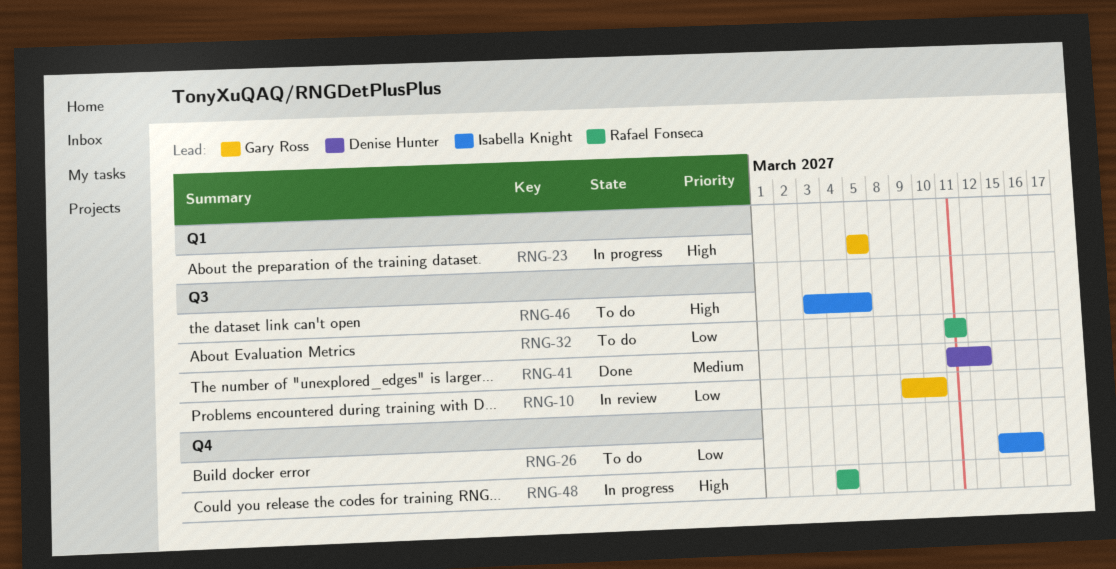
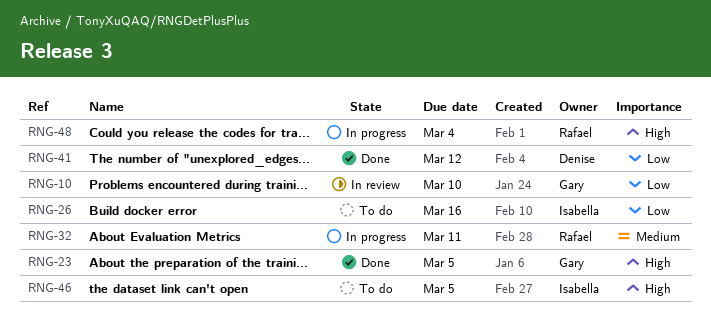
RNG-23, status: In progress -> Done
RNG-32, status: To do -> In progress
RNG-32, priority: Low -> Medium
RNG-41, priority: Medium -> Low

